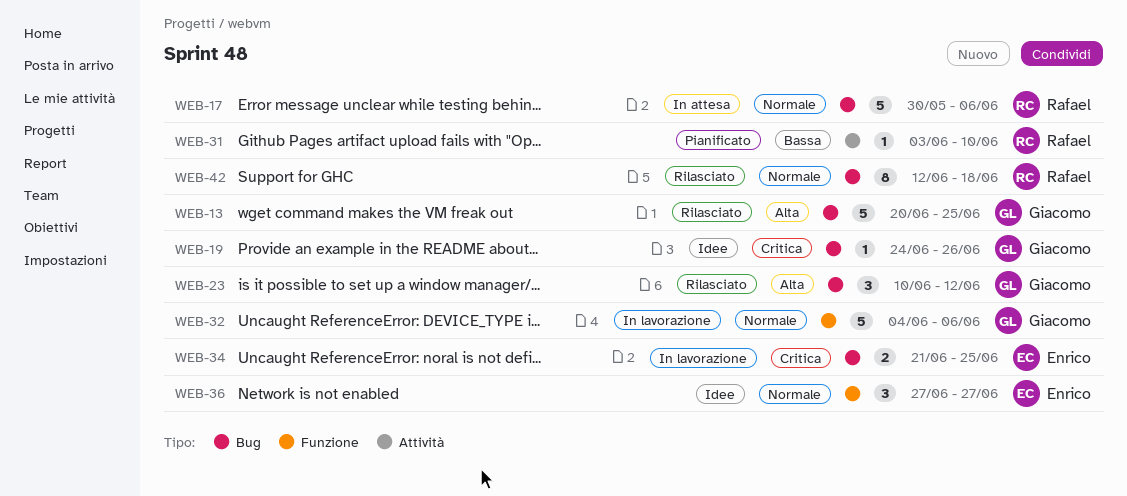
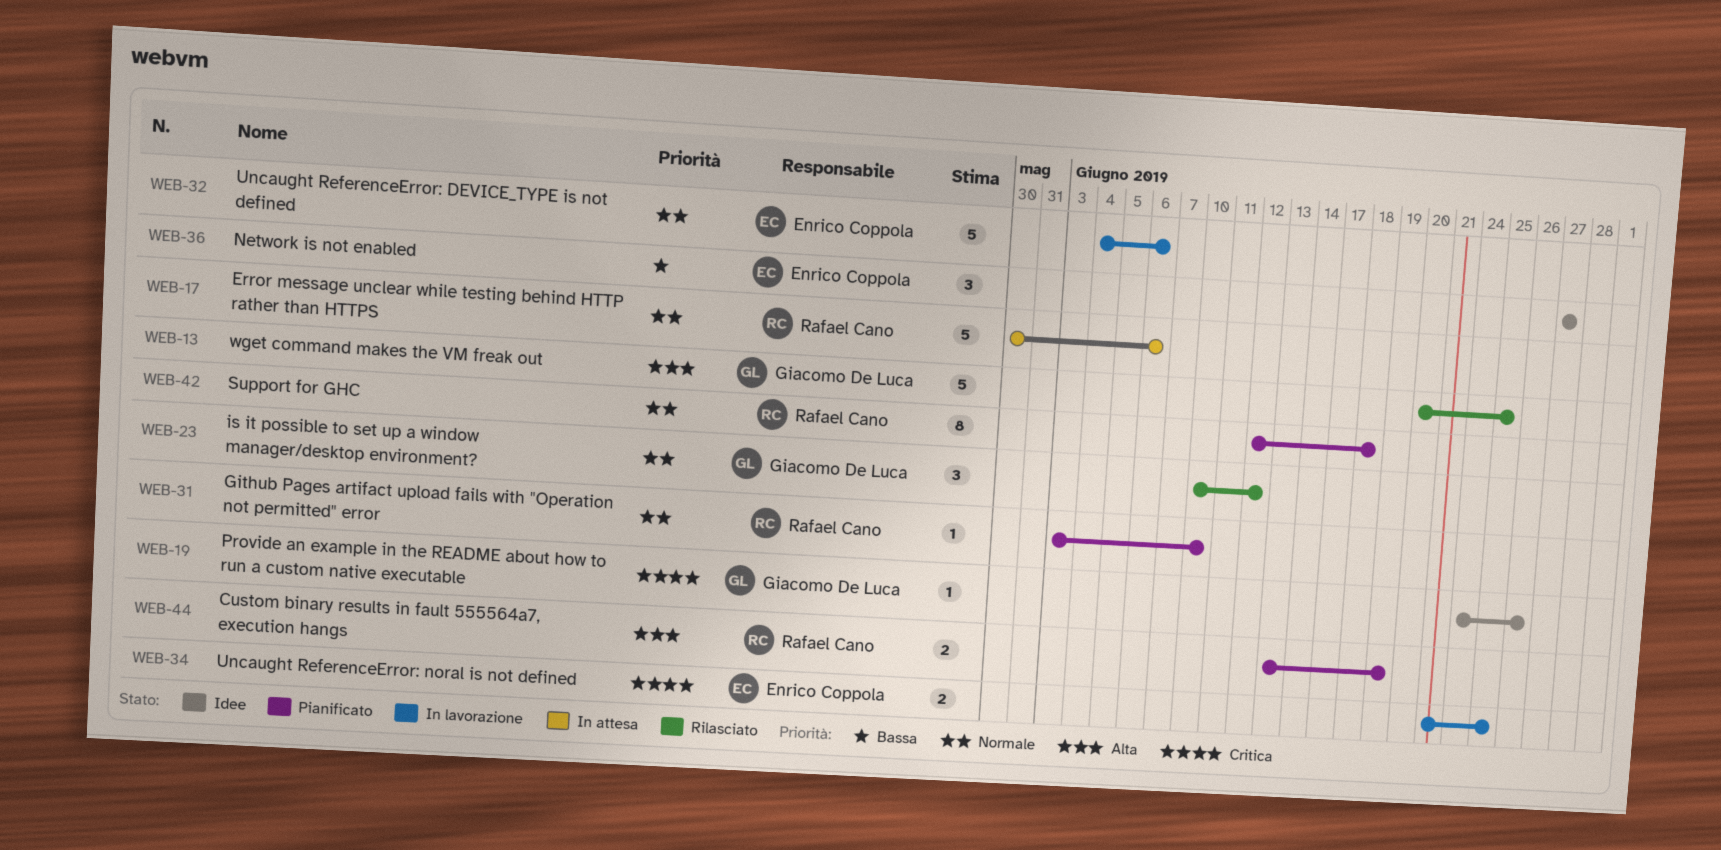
WEB-23, priority: Alta -> Normale
WEB-31, priority: Bassa -> Normale
WEB-32, owner: Giacomo De Luca -> Enrico Coppola
WEB-36, priority: Normale -> Bassa
WEB-42, status: Rilasciato -> Pianificato
WEB-44: none -> present

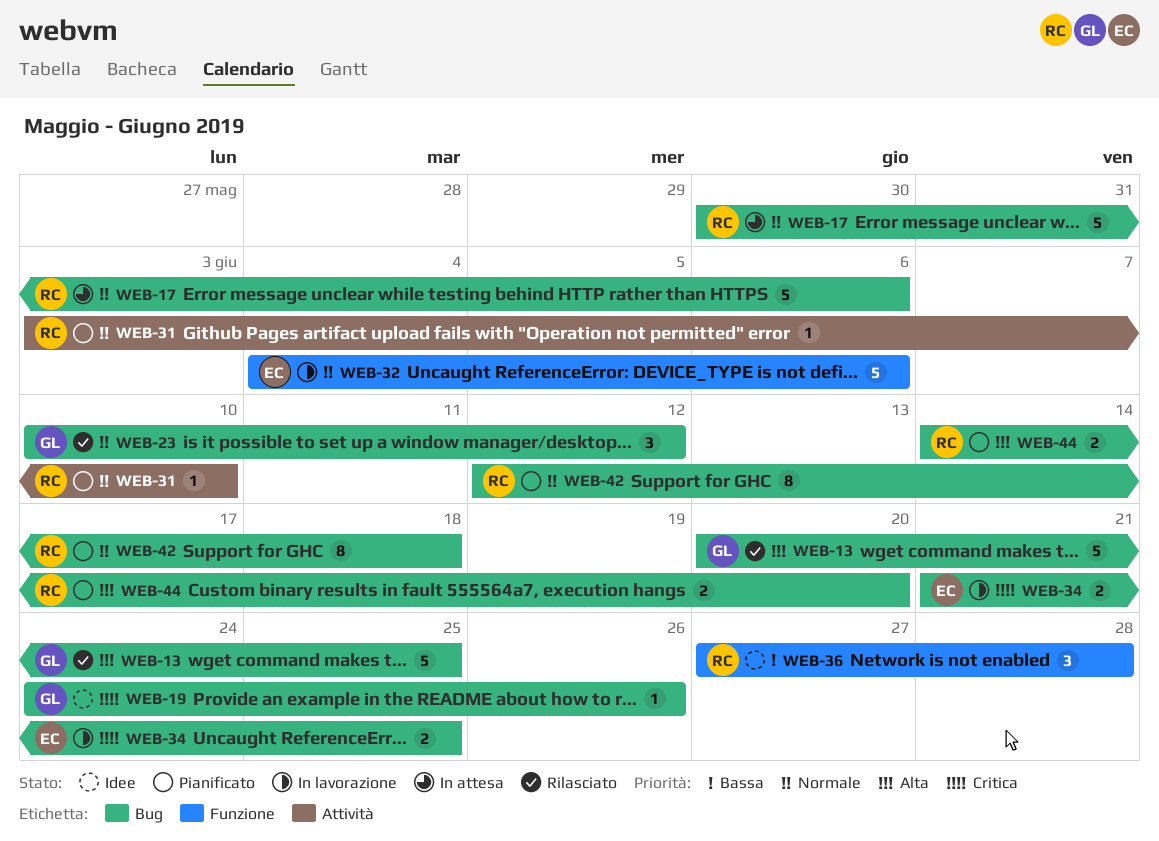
WEB-36, owner: Enrico Coppola -> Rafael Cano
WEB-36, due: Jun 27 -> Jun 28
WEB-44, start: Jun 13 -> Jun 14
WEB-44, due: Jun 19 -> Jun 20

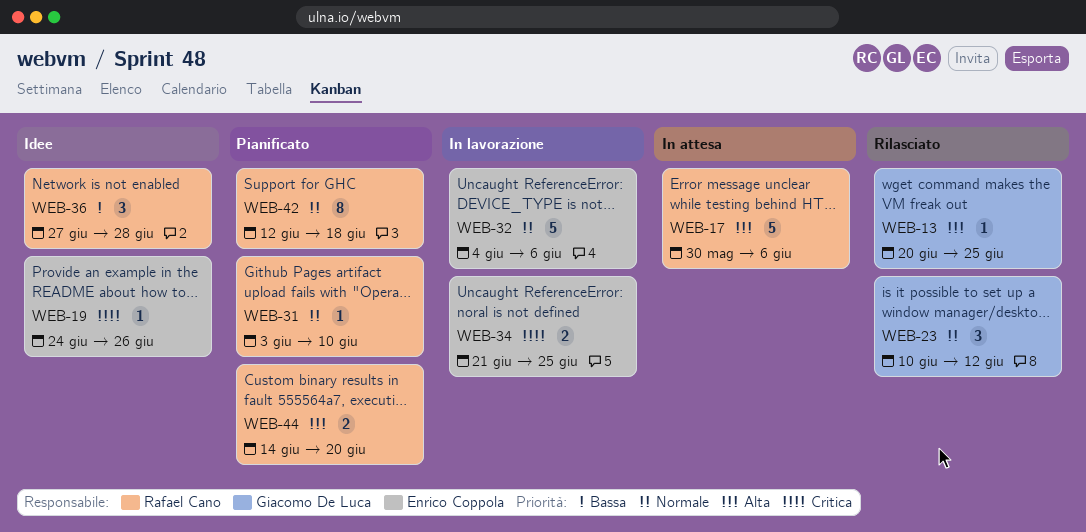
WEB-13, estimate: 5 -> 1
WEB-17, priority: Normale -> Alta
WEB-19, owner: Giacomo De Luca -> Enrico Coppola

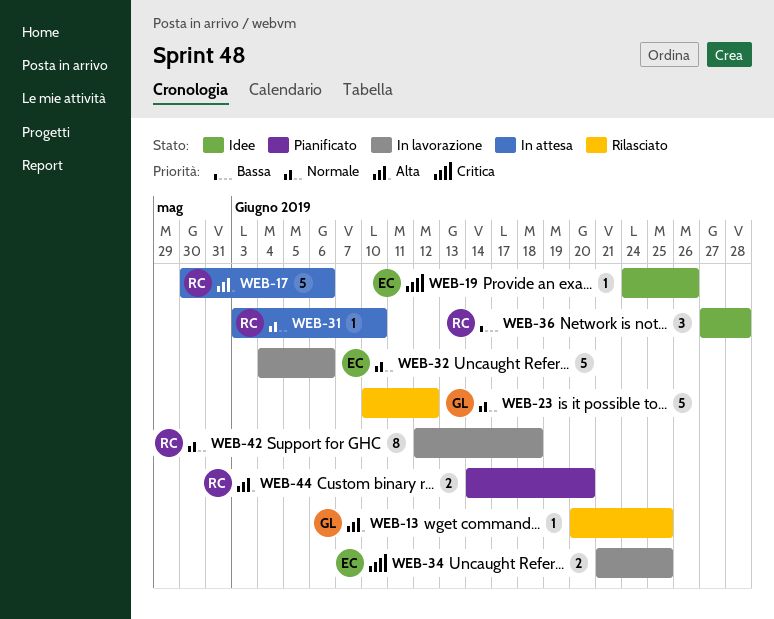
WEB-23, estimate: 3 -> 5
WEB-31, status: Pianificato -> In attesa
WEB-42, status: Pianificato -> In lavorazione

